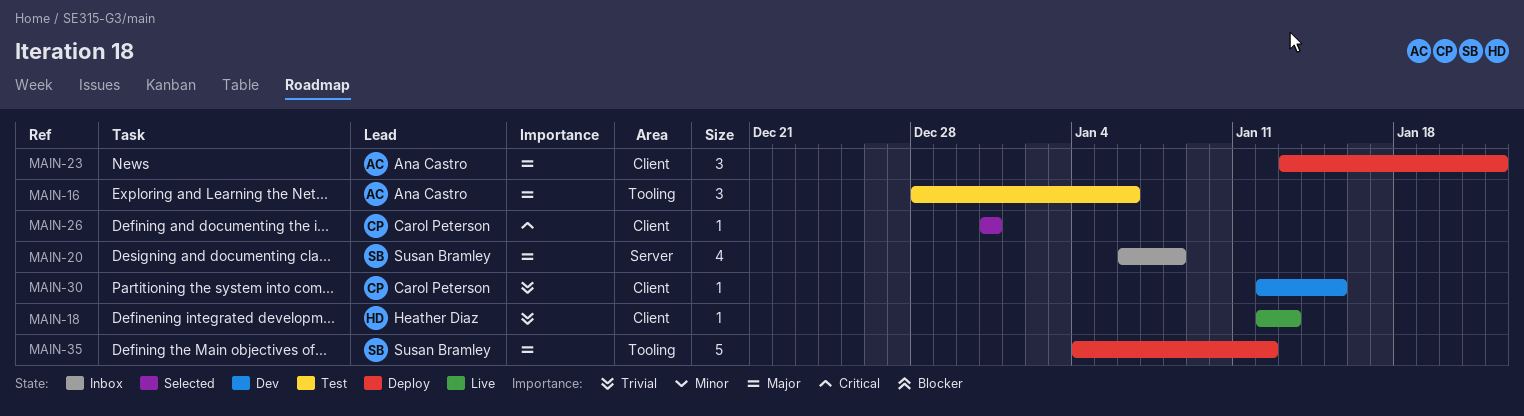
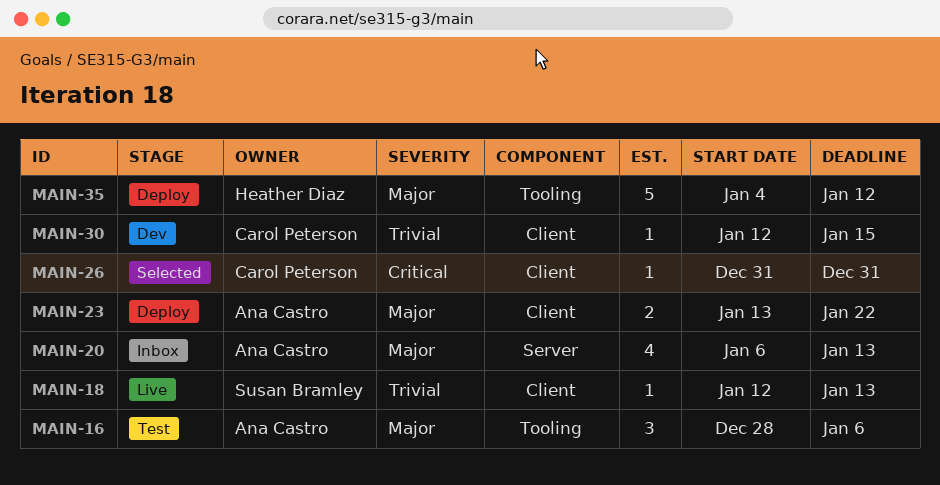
MAIN-18, owner: Heather Diaz -> Susan Bramley
MAIN-20, owner: Susan Bramley -> Ana Castro
MAIN-20, due: Jan 8 -> Jan 13
MAIN-23, estimate: 3 -> 2
MAIN-35, owner: Susan Bramley -> Heather Diaz

